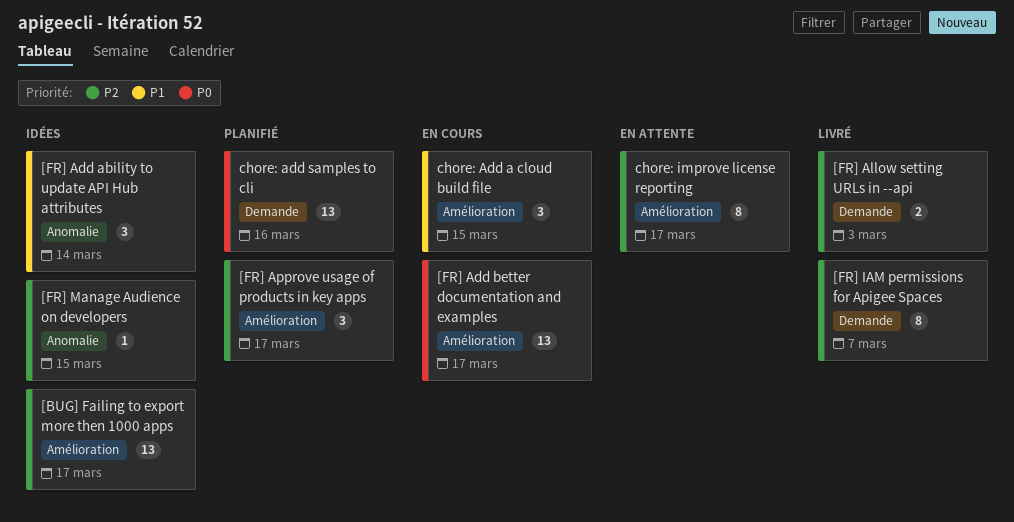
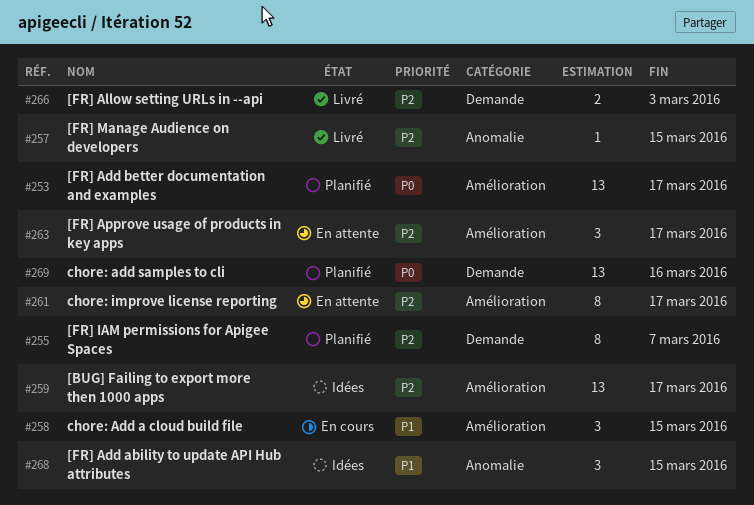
[FR] Add ability to update API Hub attributes, due: Mar 14 -> Mar 15
[FR] Add better documentation and examples, status: En cours -> Planifié
[FR] Approve usage of products in key apps, status: Planifié -> En attente
[FR] IAM permissions for Apigee Spaces, status: Livré -> Planifié
[FR] Manage Audience on developers, status: Idées -> Livré

